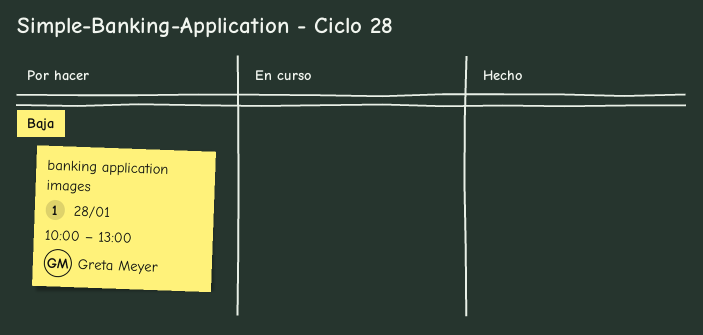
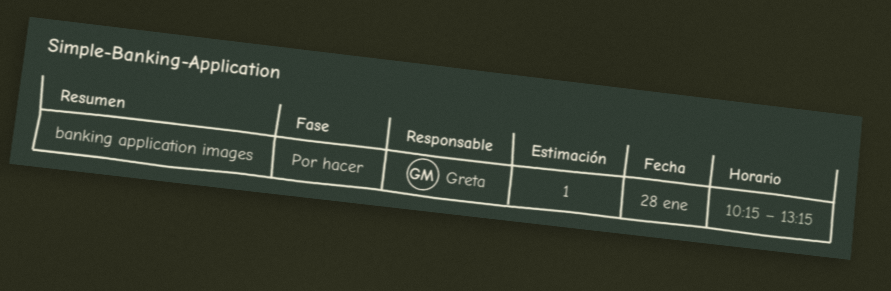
banking application images, begins: 10:00 -> 10:15
banking application images, ends: 13:00 -> 13:15

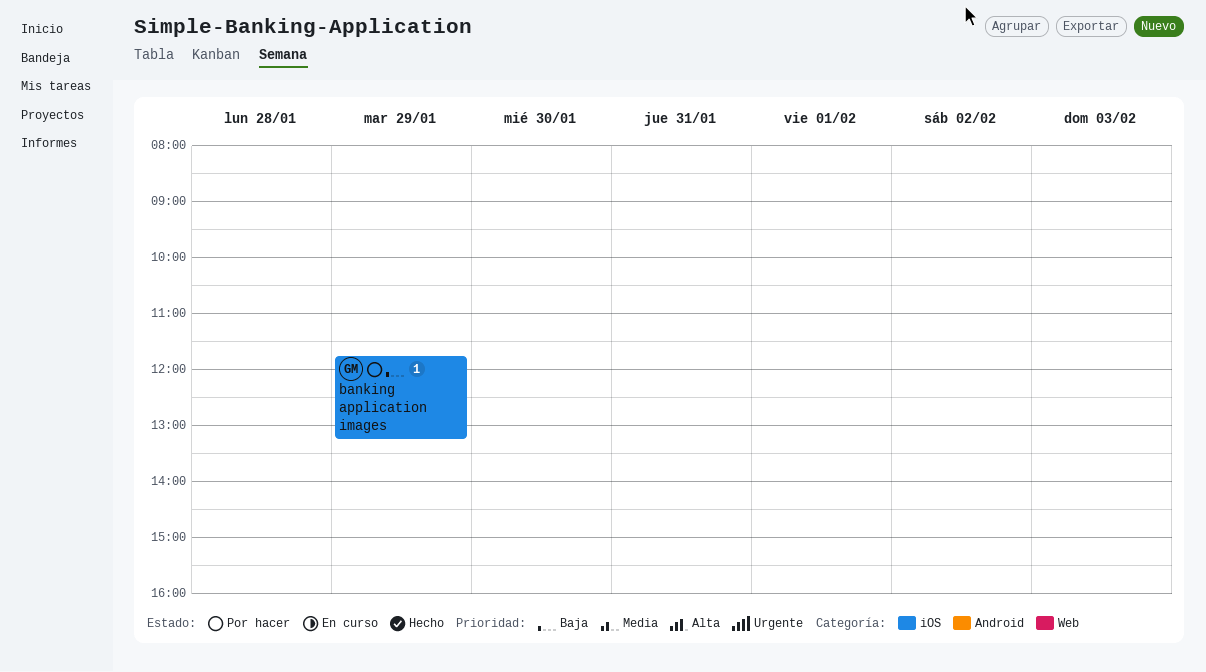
banking application images, day: Jan 28 -> Jan 29
banking application images, begins: 10:15 -> 11:45

